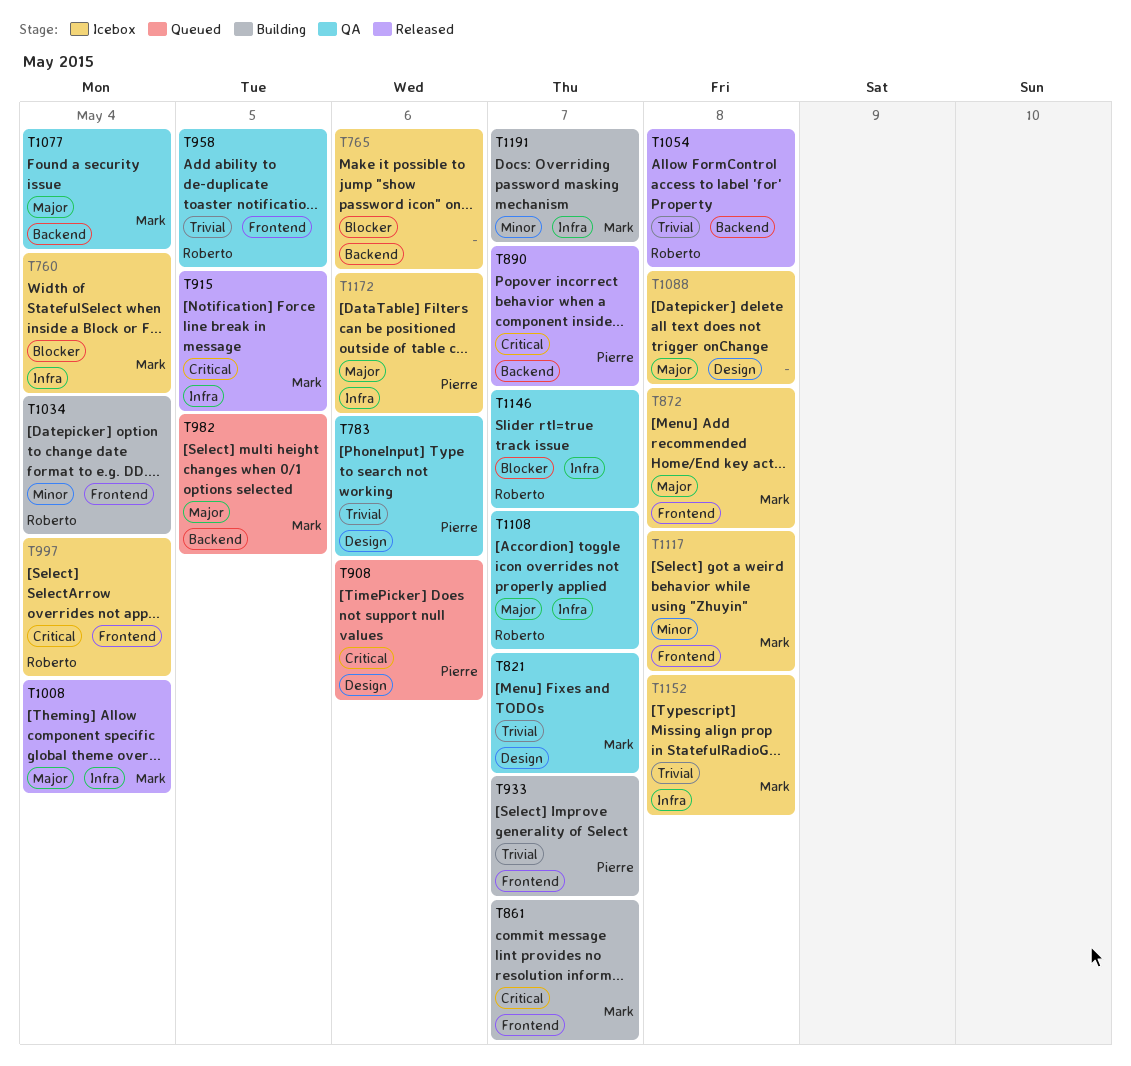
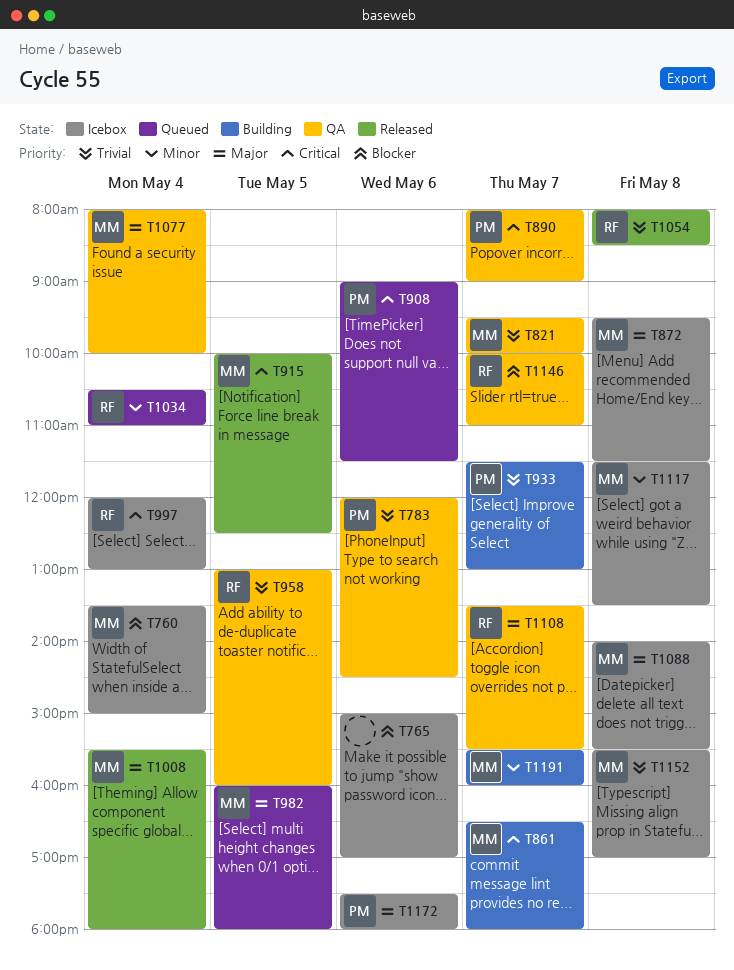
T890, status: Released -> QA
T1034, status: Building -> Queued
T1088, owner: none -> Mark

